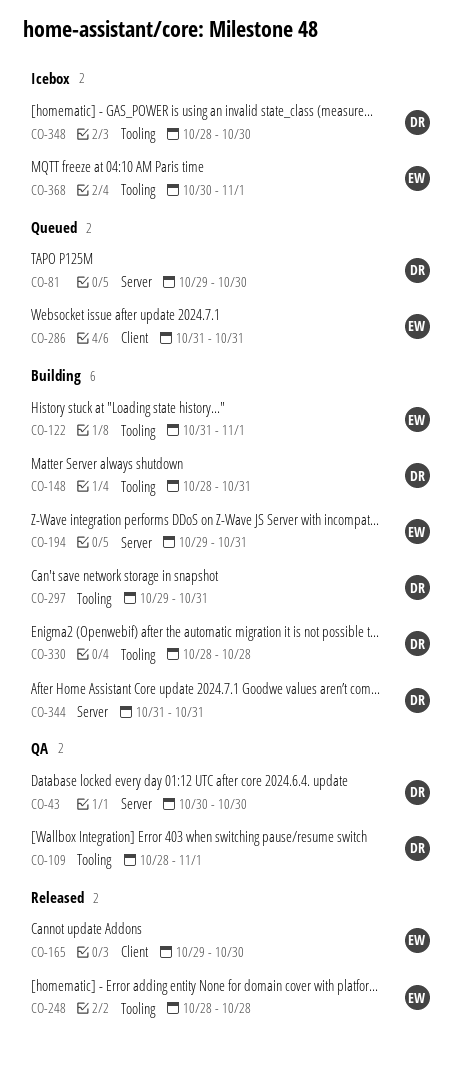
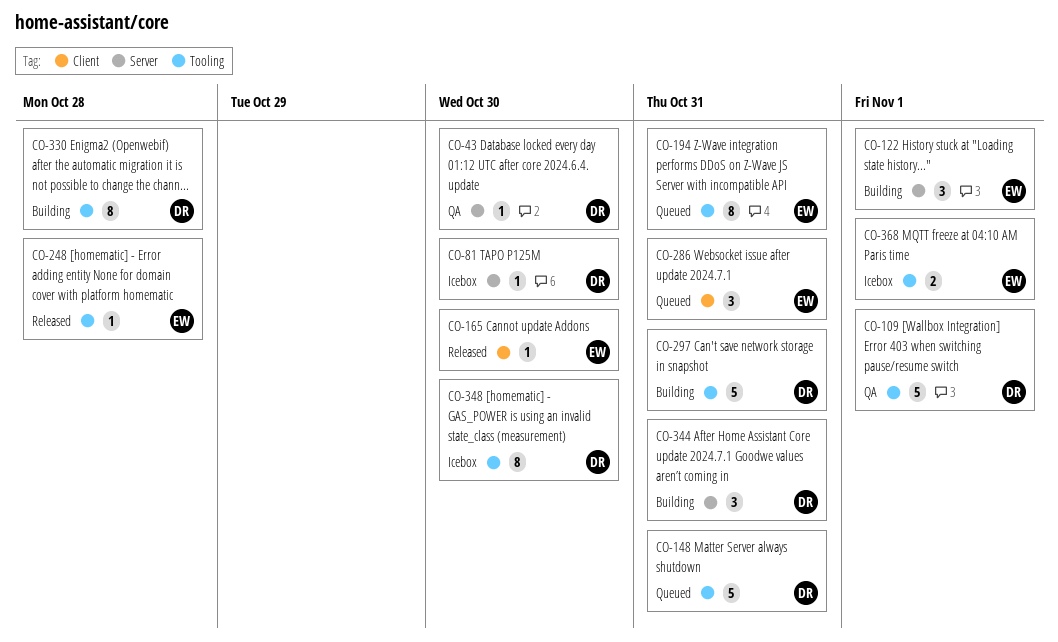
CO-81, status: Queued -> Icebox
CO-122, label: Tooling -> Server
CO-148, status: Building -> Queued
CO-194, status: Building -> Queued
CO-194, label: Server -> Tooling

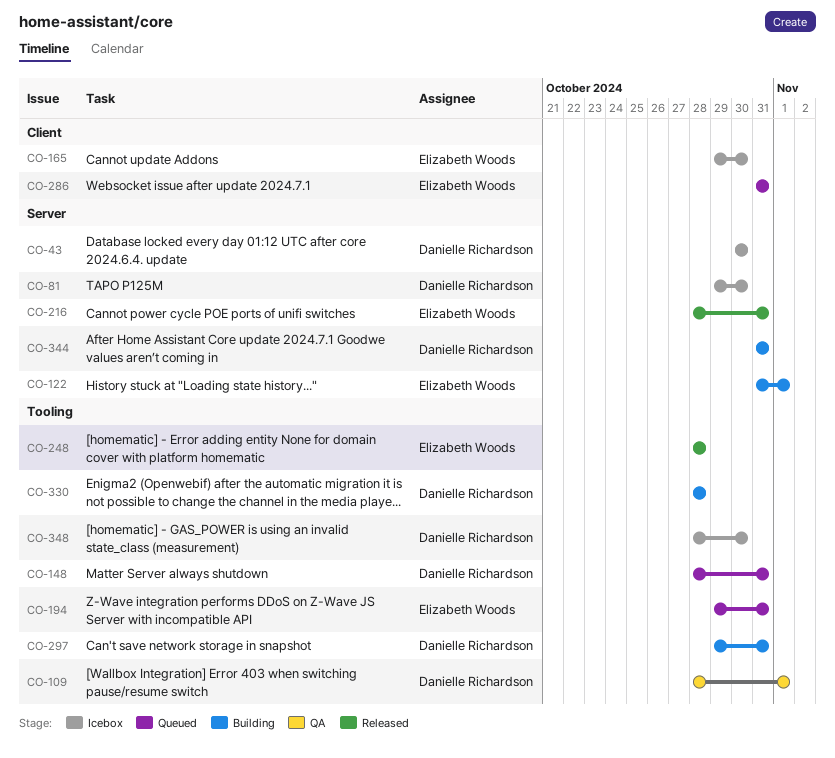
CO-43, status: QA -> Icebox
CO-165, status: Released -> Icebox
CO-216: none -> present
CO-368: present -> none

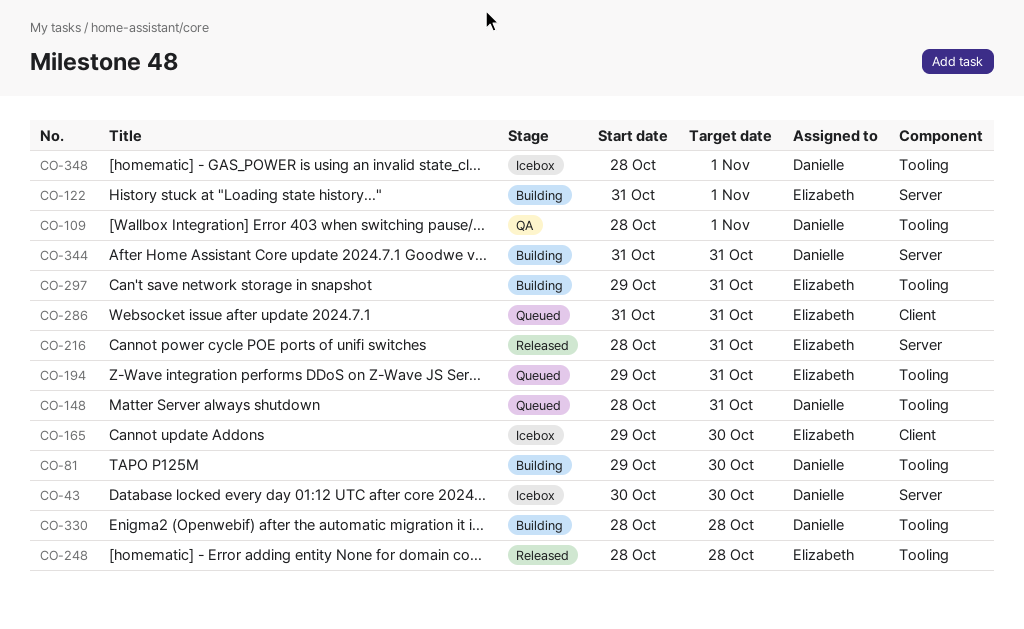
CO-81, status: Icebox -> Building
CO-81, label: Server -> Tooling
CO-297, owner: Danielle Richardson -> Elizabeth Woods
CO-348, due: Oct 30 -> Nov 1

